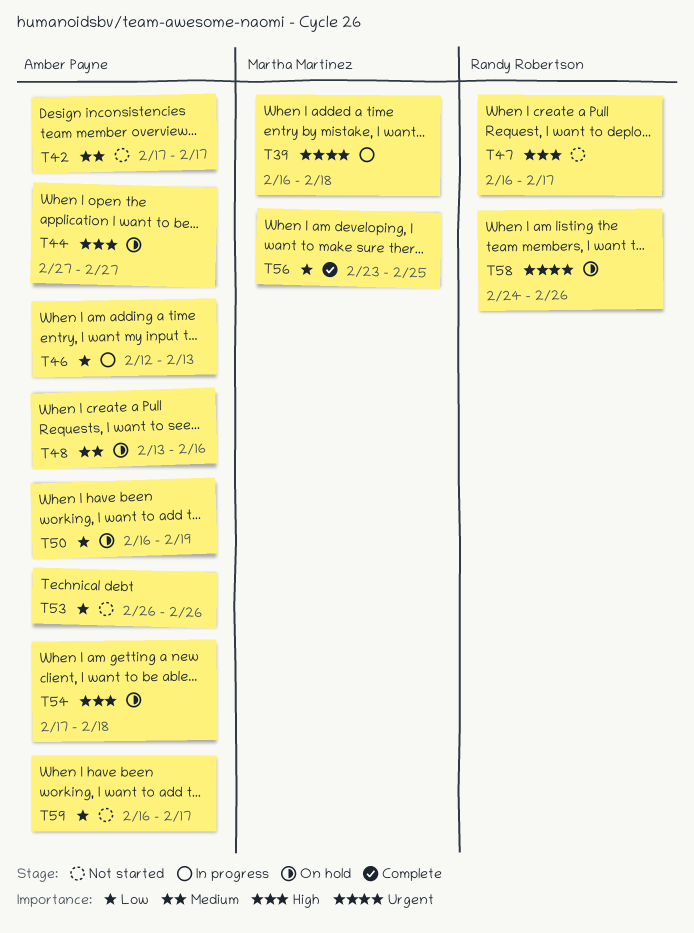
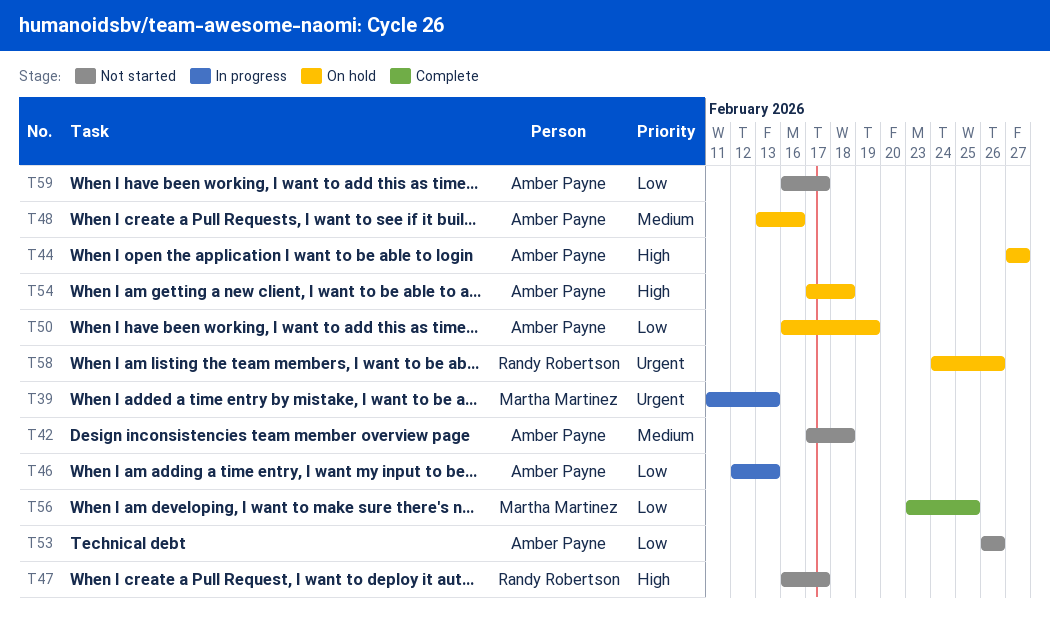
T39, start: Feb 16 -> Feb 11
T39, due: Feb 18 -> Feb 13
T42, due: Feb 17 -> Feb 18

